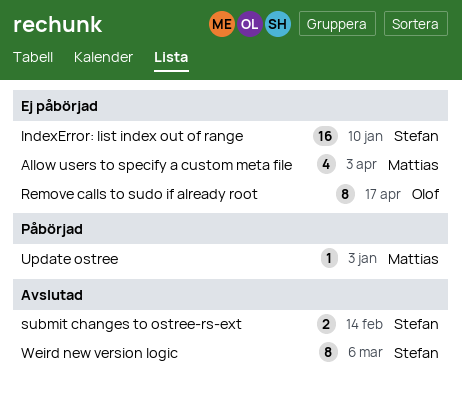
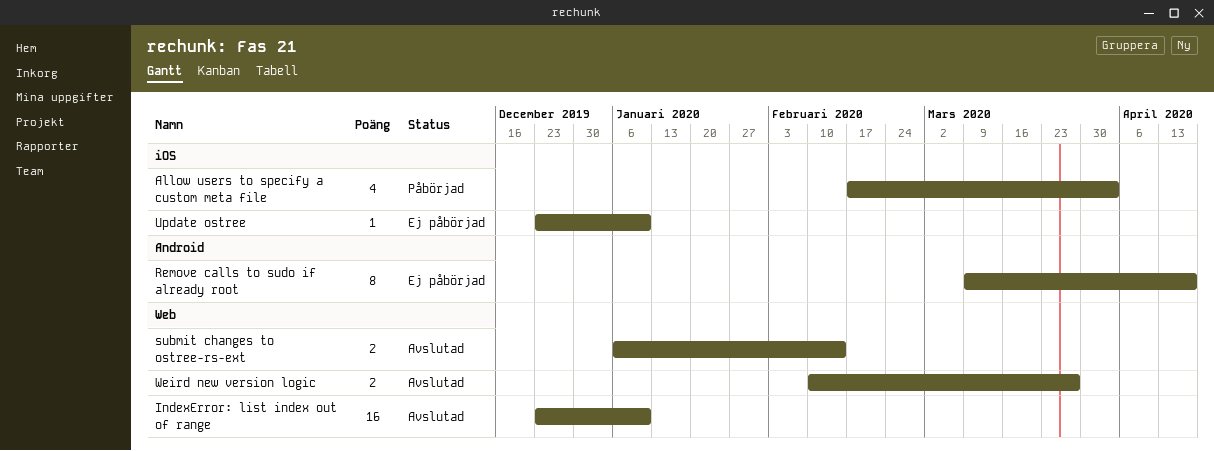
Allow users to specify a custom meta file, status: Ej påbörjad -> Påbörjad
IndexError: list index out of range, status: Ej påbörjad -> Avslutad
Update ostree, status: Påbörjad -> Ej påbörjad
Update ostree, due: Jan 3 -> Jan 10
Weird new version logic, estimate: 8 -> 2
Weird new version logic, due: Mar 6 -> Mar 27

